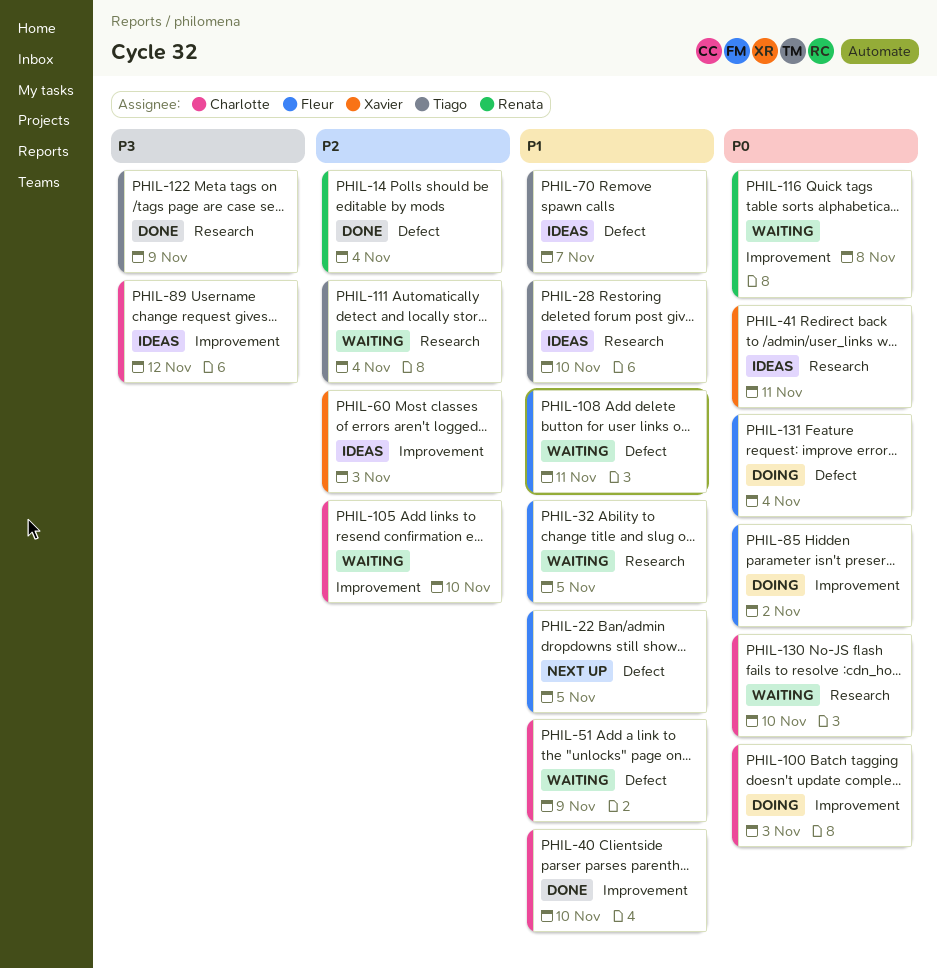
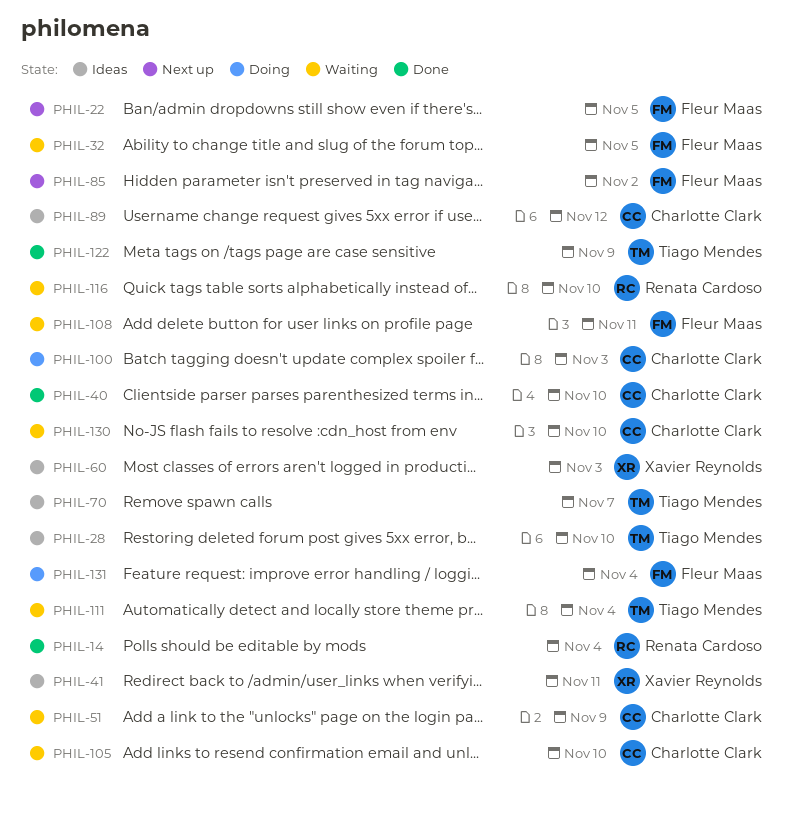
PHIL-85, status: Doing -> Next up
PHIL-116, due: Nov 8 -> Nov 10

